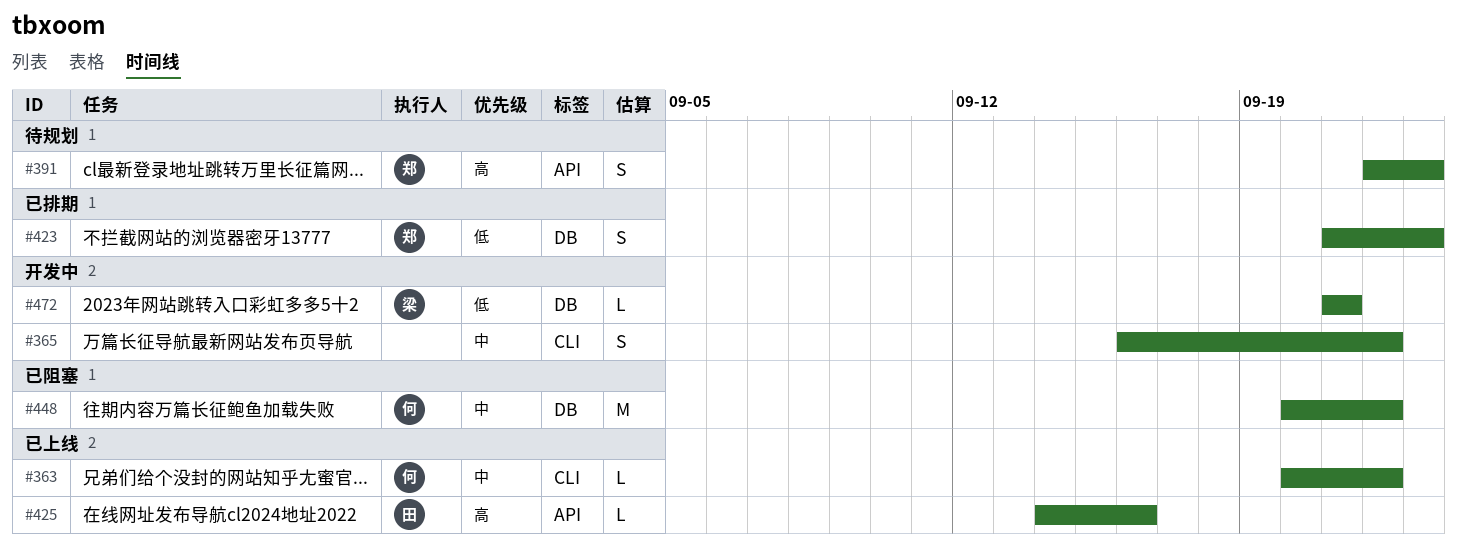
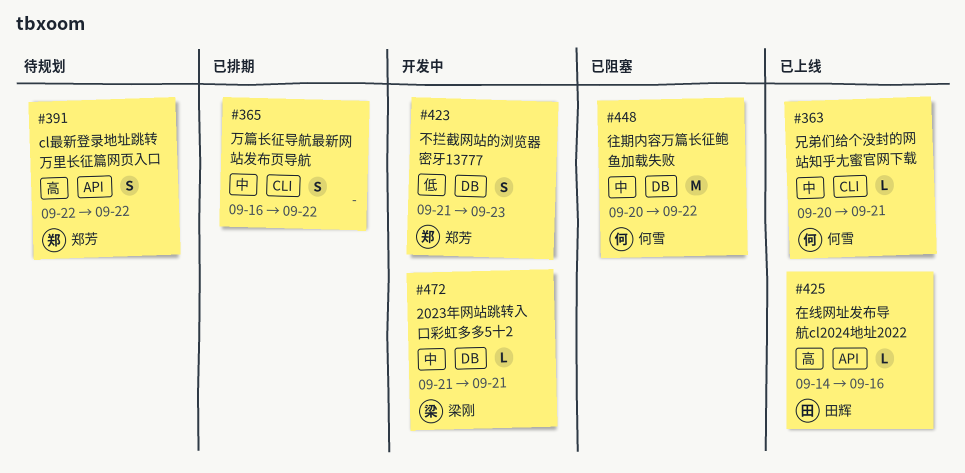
#363, due: Sep 22 -> Sep 21
#365, status: 开发中 -> 已排期
#391, due: Sep 23 -> Sep 22
#423, status: 已排期 -> 开发中
#472, priority: 低 -> 中

